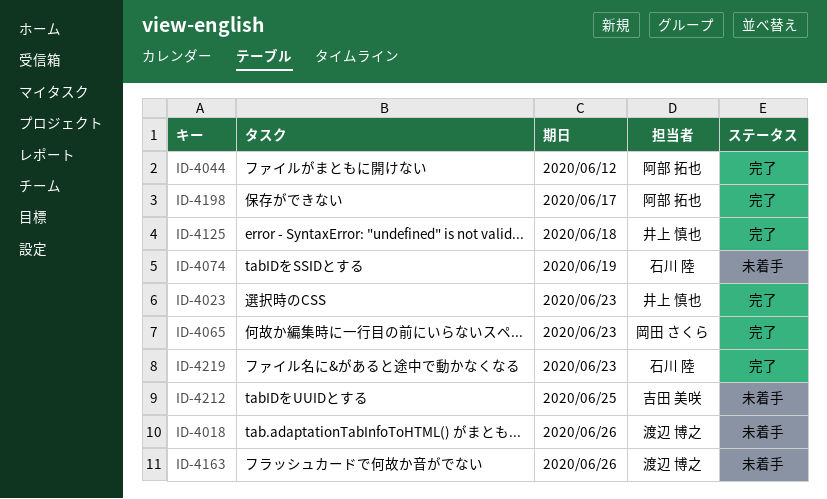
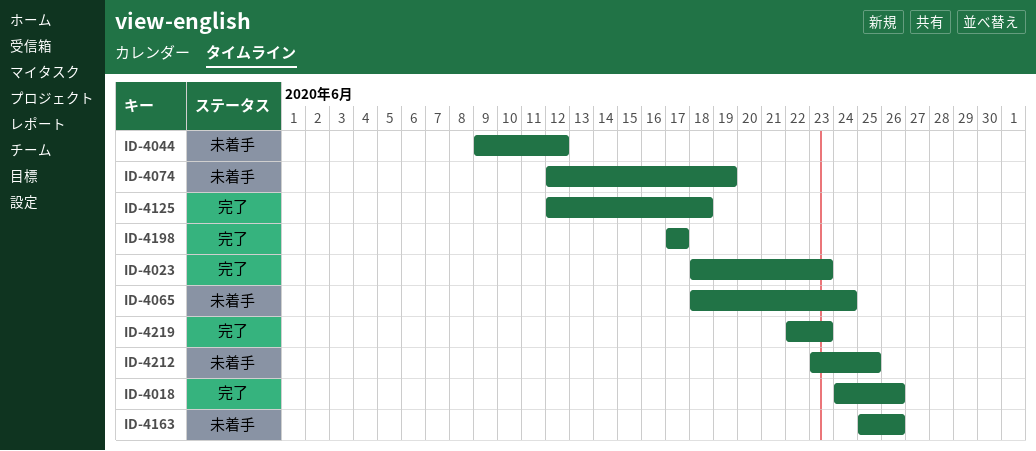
ID-4018, status: 未着手 -> 完了
ID-4044, status: 完了 -> 未着手
ID-4065, status: 完了 -> 未着手
ID-4065, due: Jun 23 -> Jun 24

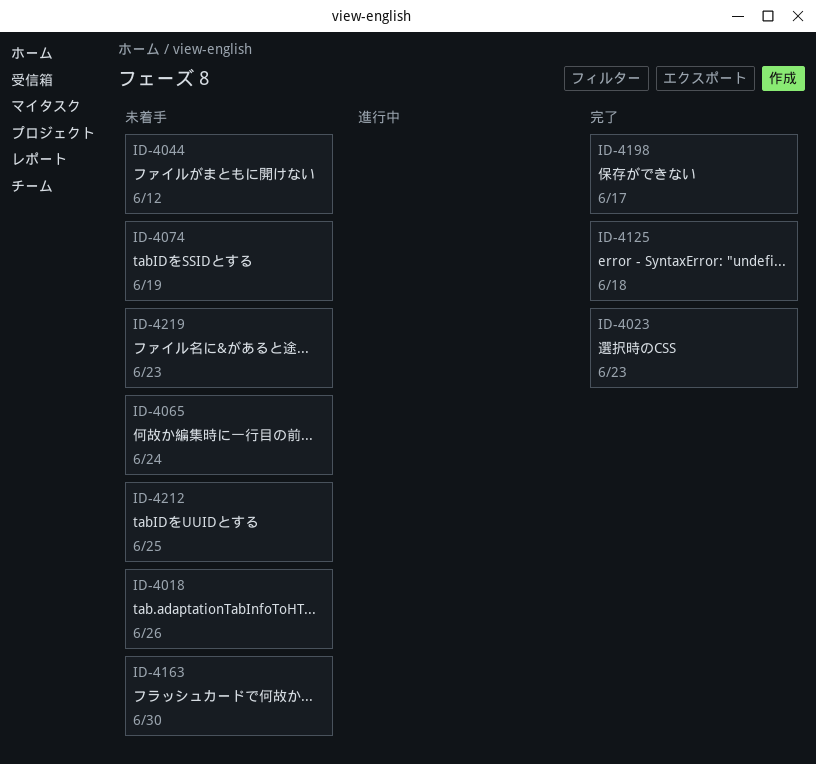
ID-4018, status: 完了 -> 未着手
ID-4163, due: Jun 26 -> Jun 30
ID-4219, status: 完了 -> 未着手

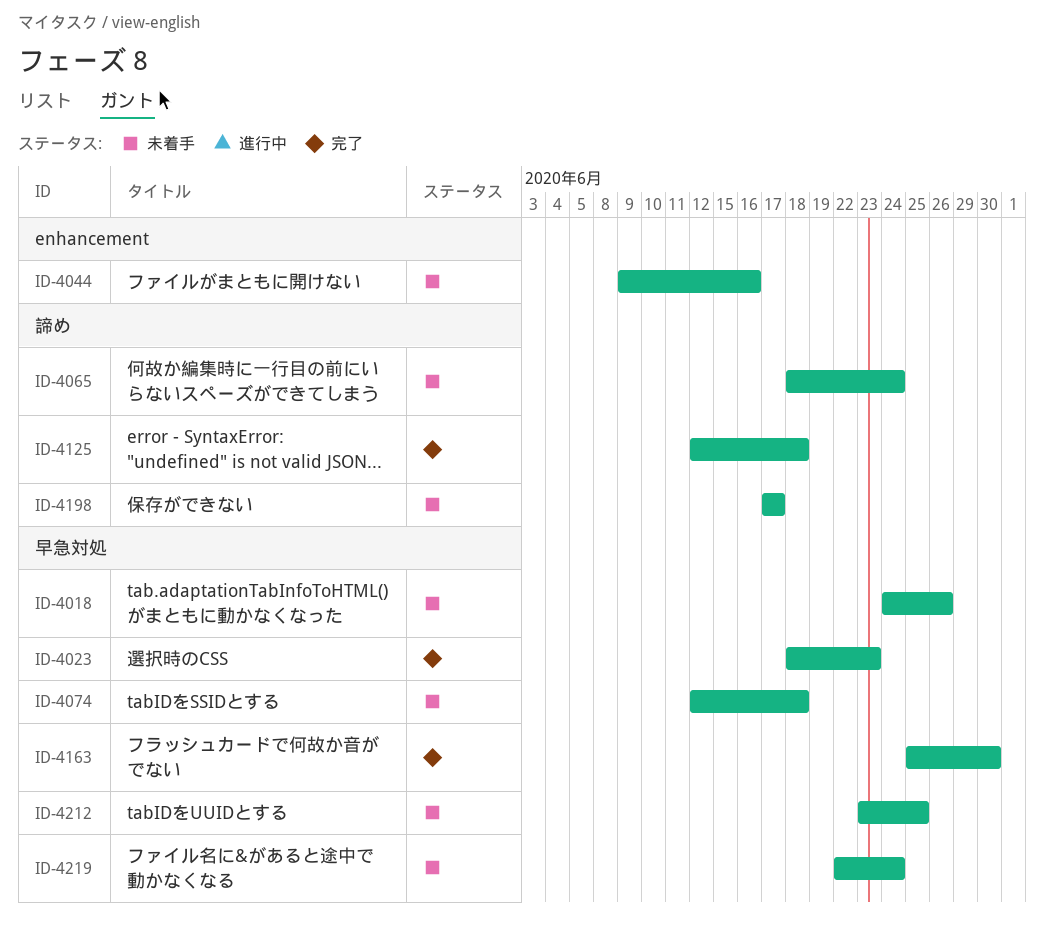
ID-4044, due: Jun 12 -> Jun 16
ID-4074, due: Jun 19 -> Jun 18
ID-4163, status: 未着手 -> 完了
ID-4198, status: 完了 -> 未着手
ID-4219, due: Jun 23 -> Jun 24

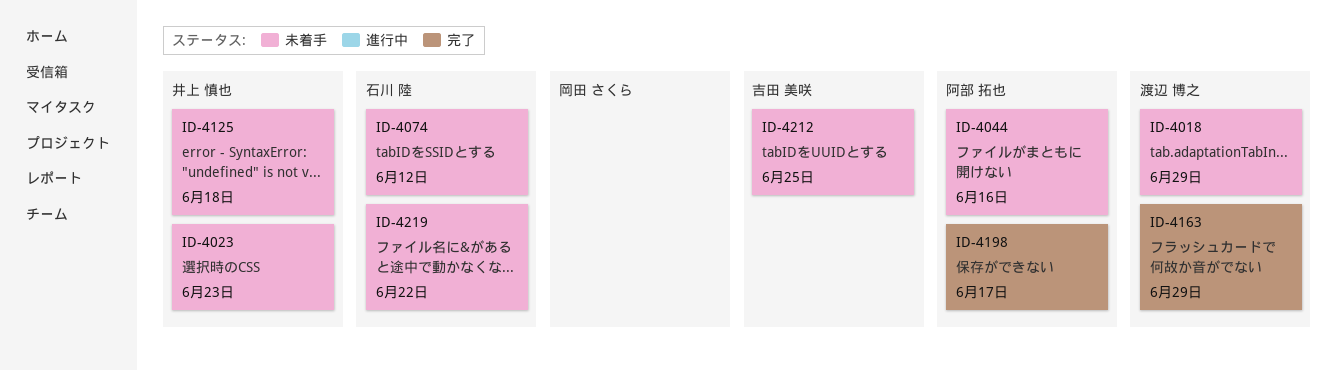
ID-4018, due: Jun 26 -> Jun 29
ID-4023, status: 完了 -> 未着手
ID-4065: present -> none
ID-4074, due: Jun 18 -> Jun 12
ID-4125, status: 完了 -> 未着手
ID-4163, due: Jun 30 -> Jun 29
ID-4198, status: 未着手 -> 完了
ID-4219, due: Jun 24 -> Jun 22

